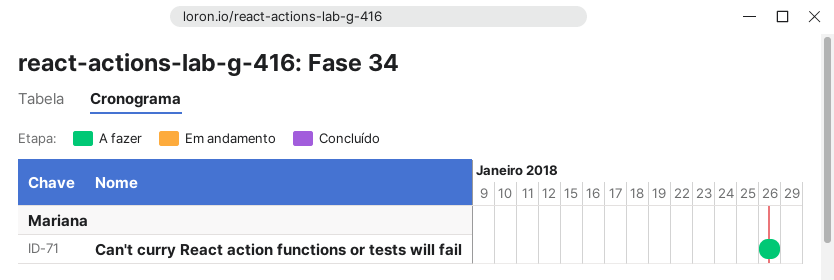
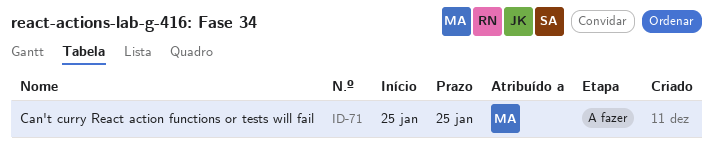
ID-71, start: Jan 26 -> Jan 25
ID-71, due: Jan 26 -> Jan 25

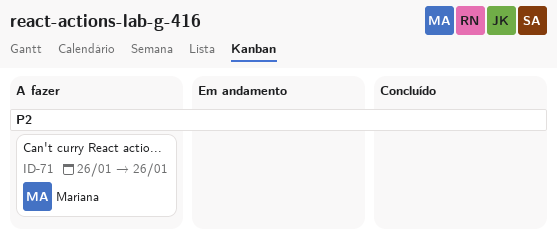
ID-71, start: Jan 25 -> Jan 26
ID-71, due: Jan 25 -> Jan 26

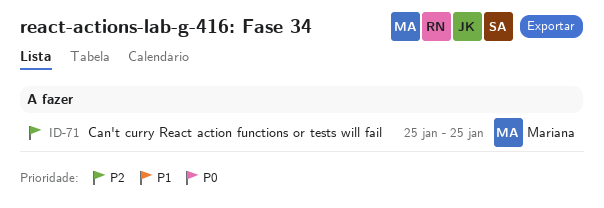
ID-71, start: Jan 26 -> Jan 25
ID-71, due: Jan 26 -> Jan 25

